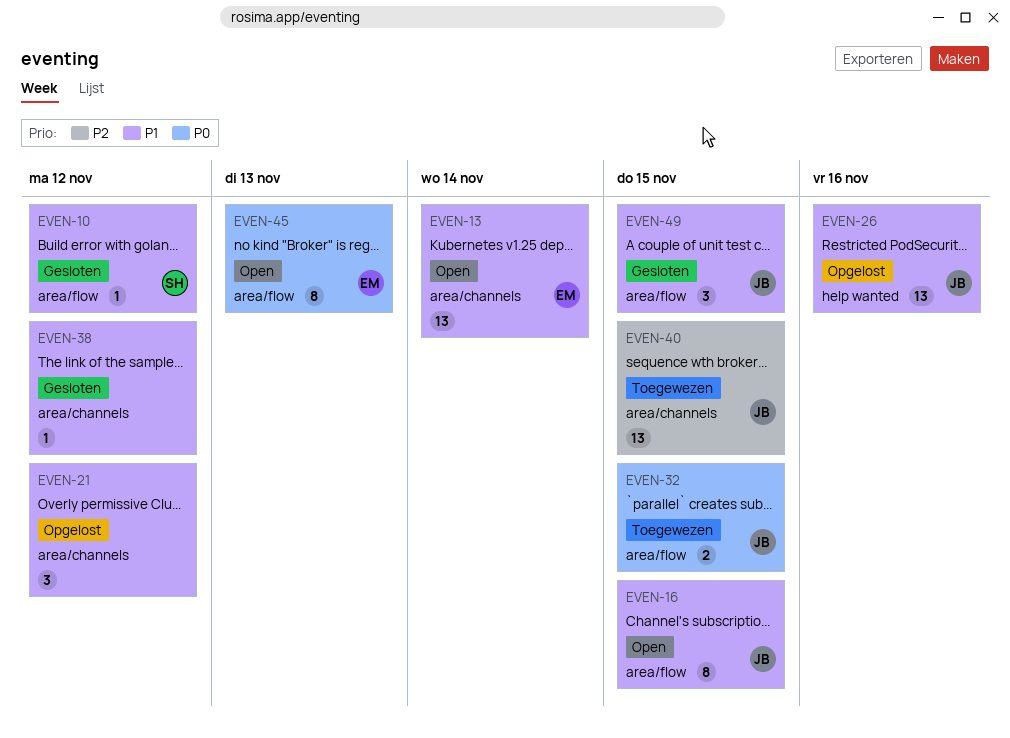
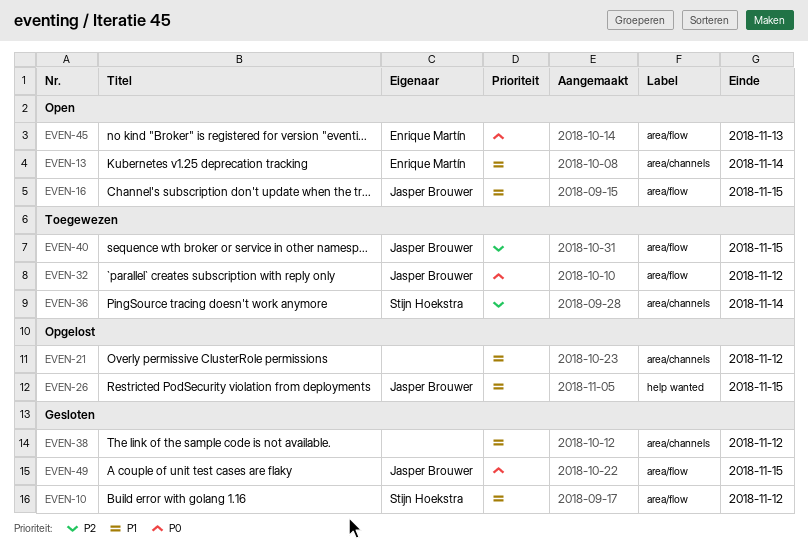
EVEN-26, due: Nov 16 -> Nov 15
EVEN-32, due: Nov 15 -> Nov 12
EVEN-36: none -> present
EVEN-40, label: area/channels -> area/flow
EVEN-49, priority: P1 -> P0

